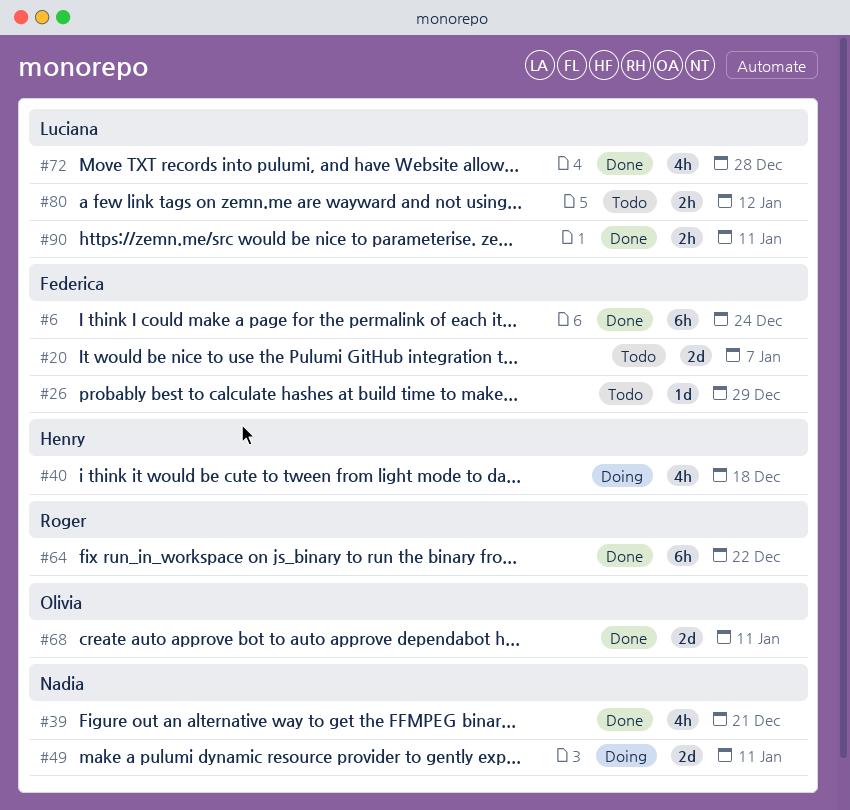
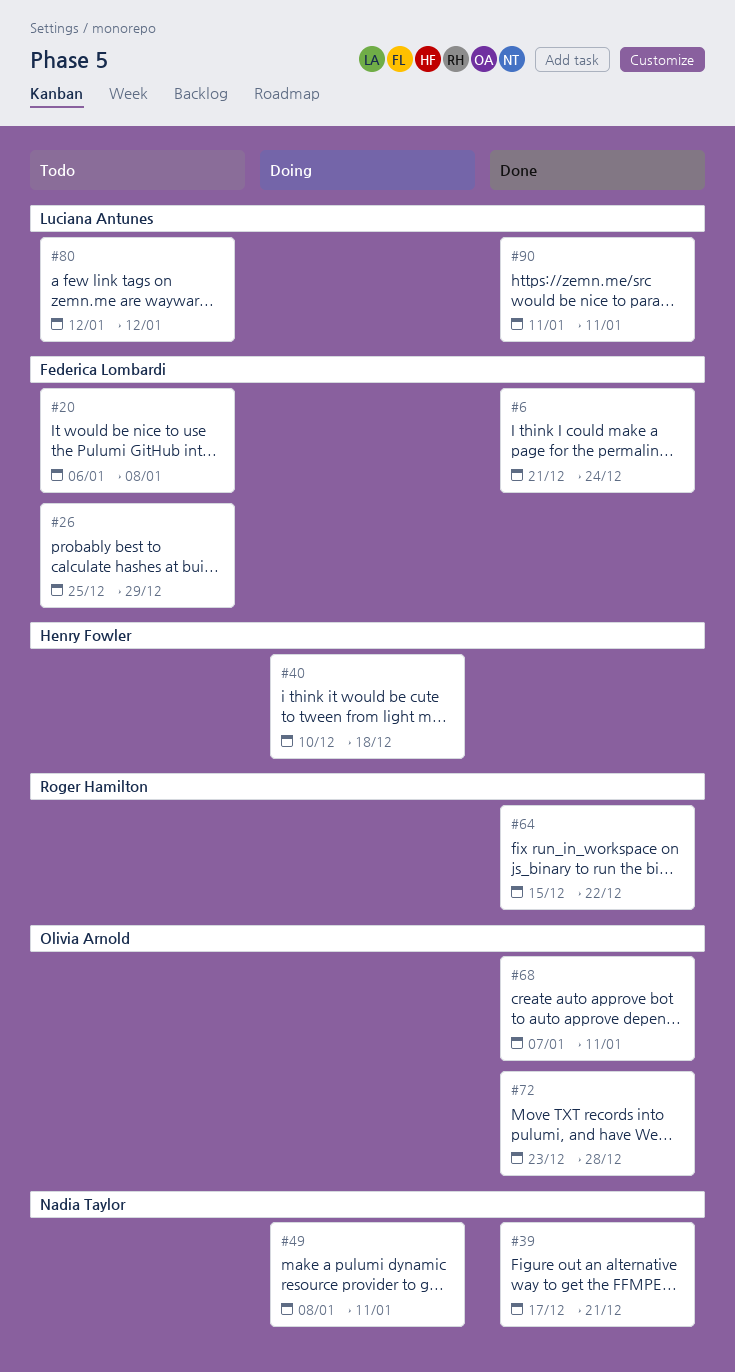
#20, due: Jan 7 -> Jan 8
#72, owner: Luciana Antunes -> Olivia Arnold

